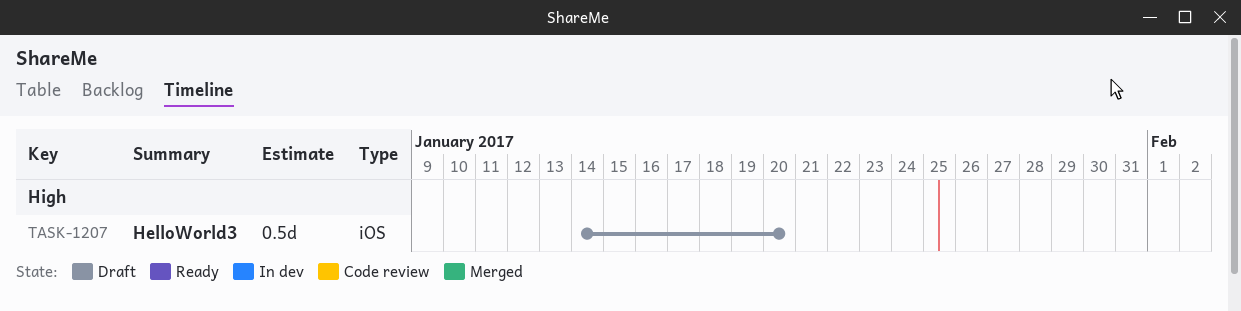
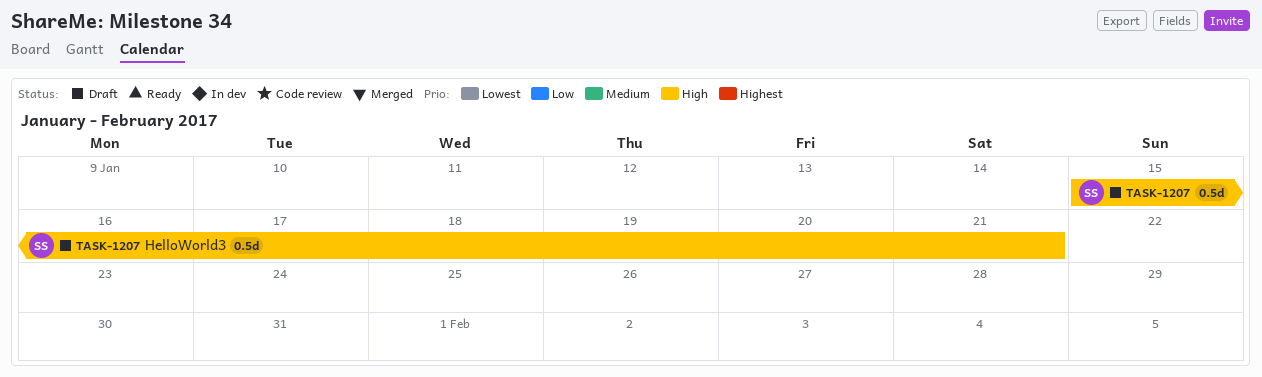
TASK-1207, start: Jan 14 -> Jan 15
TASK-1207, due: Jan 20 -> Jan 21

